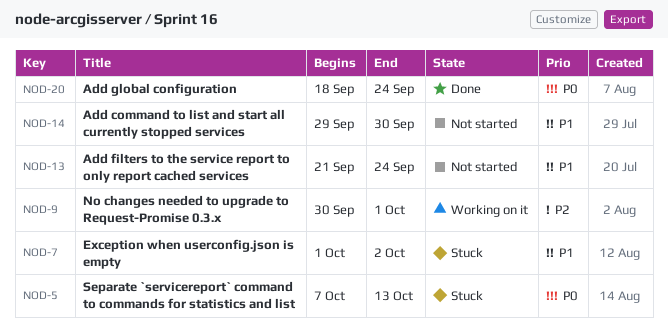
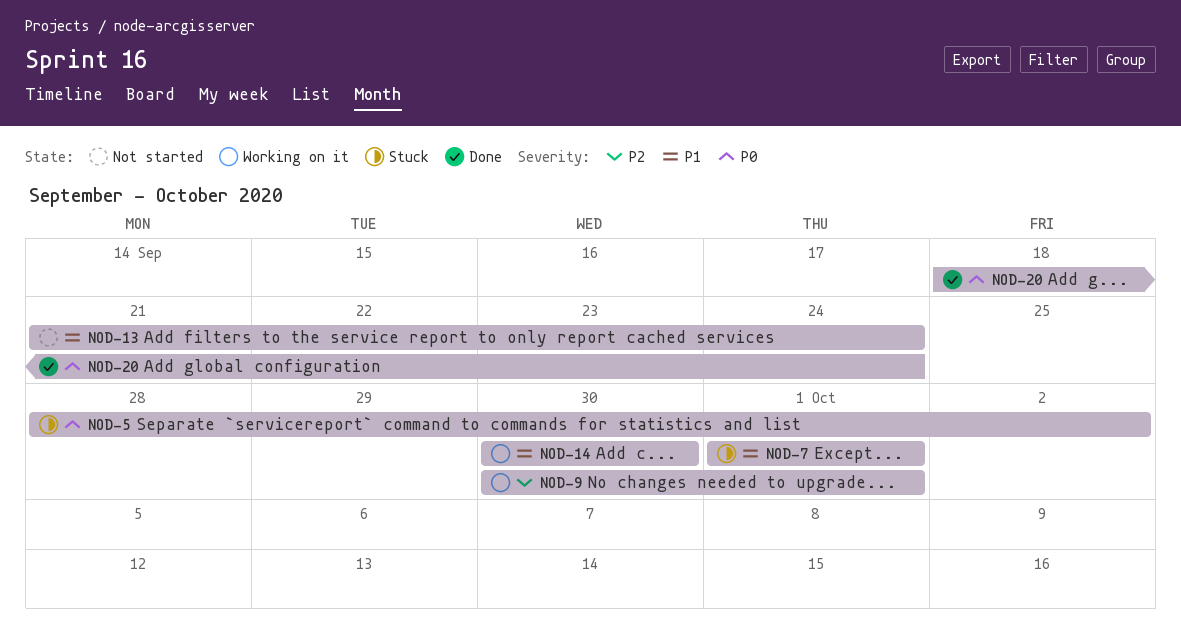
NOD-5, start: Oct 7 -> Sep 28
NOD-5, due: Oct 13 -> Oct 2
NOD-7, due: Oct 2 -> Oct 1
NOD-14, status: Not started -> Working on it
NOD-14, start: Sep 29 -> Sep 30

